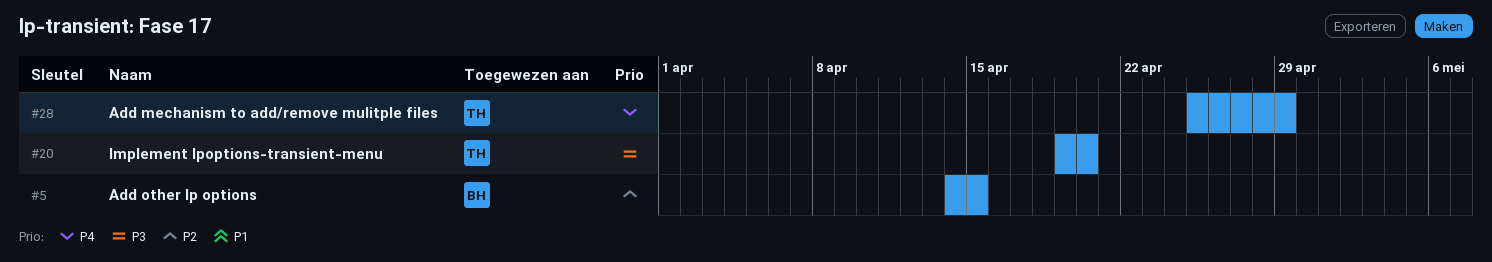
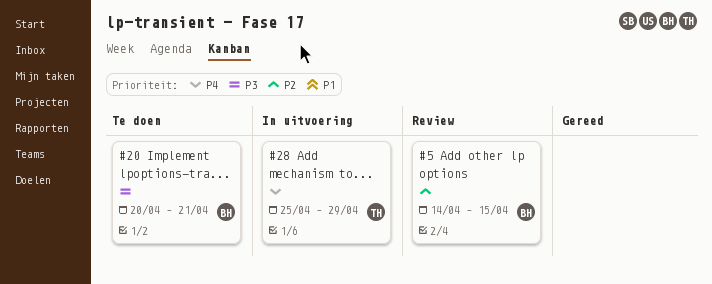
#20, owner: TH -> BH
#20, start: Apr 19 -> Apr 20
#20, due: Apr 20 -> Apr 21

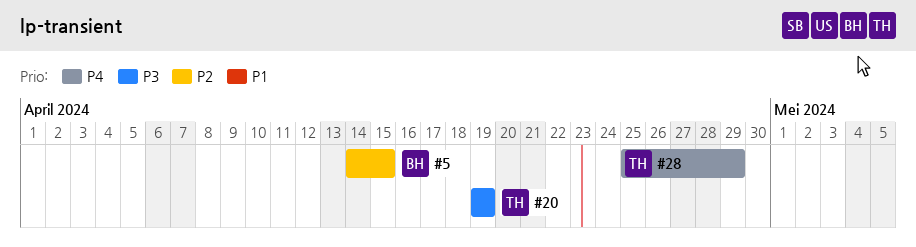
#20, owner: BH -> TH
#20, start: Apr 20 -> Apr 19
#20, due: Apr 21 -> Apr 19

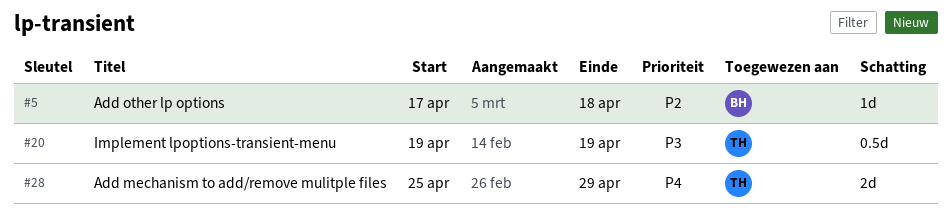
#5, start: Apr 14 -> Apr 17
#5, due: Apr 15 -> Apr 18

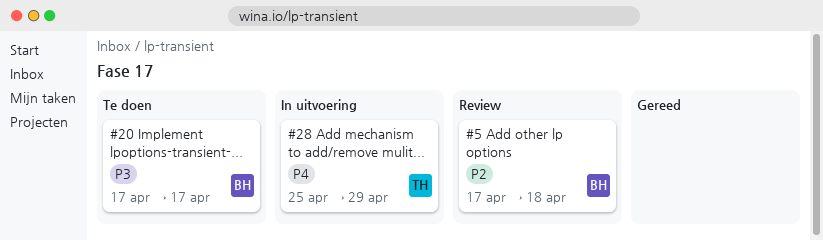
#20, owner: TH -> BH
#20, start: Apr 19 -> Apr 17
#20, due: Apr 19 -> Apr 17

